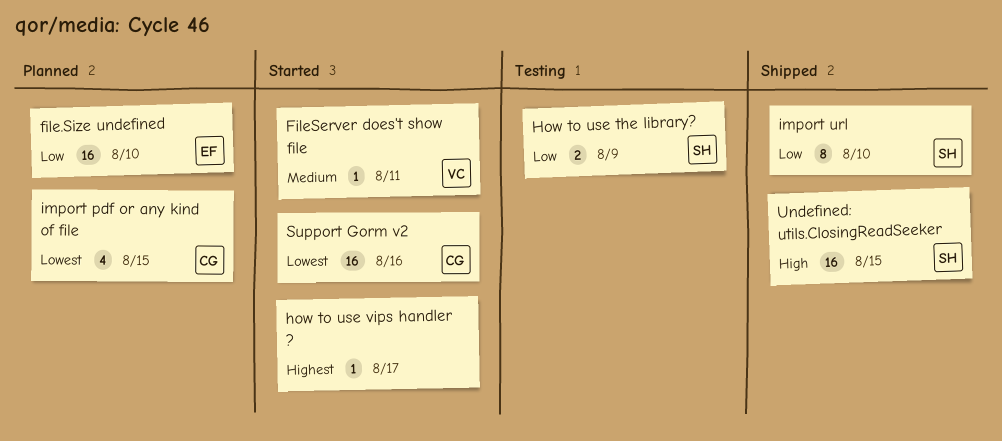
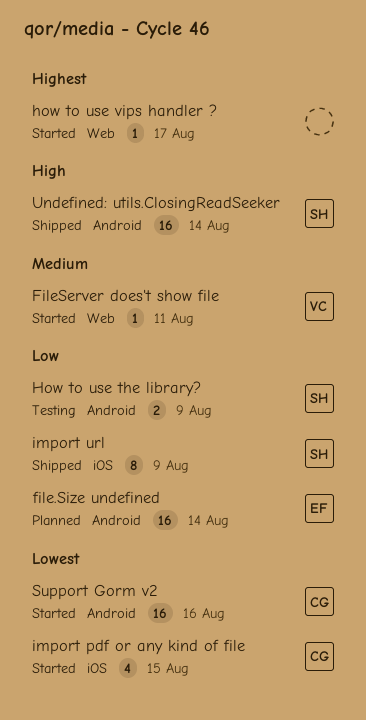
file.Size undefined, due: Aug 10 -> Aug 14
import pdf or any kind of file, status: Planned -> Started
import url, due: Aug 10 -> Aug 9
Undefined: utils.ClosingReadSeeker, due: Aug 15 -> Aug 14

